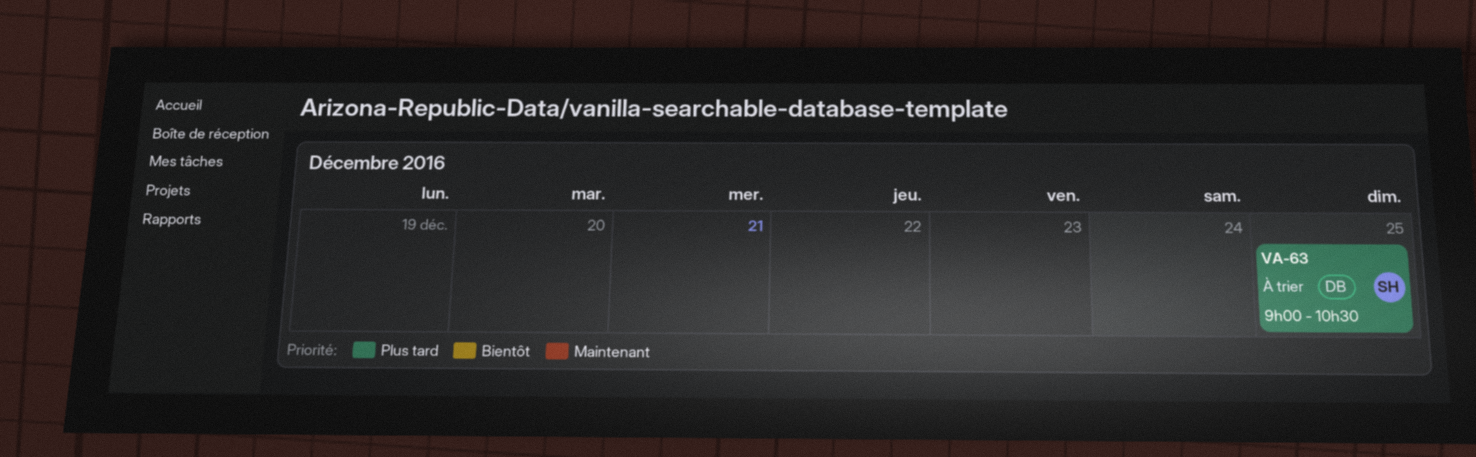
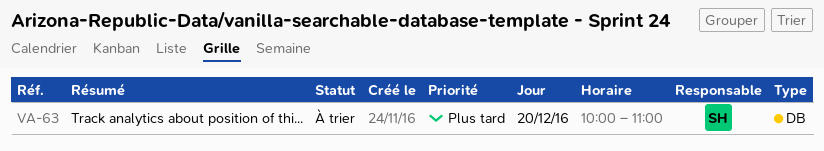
VA-63, day: Dec 25 -> Dec 20
VA-63, begins: 09:00 -> 10:00
VA-63, ends: 10:30 -> 11:00

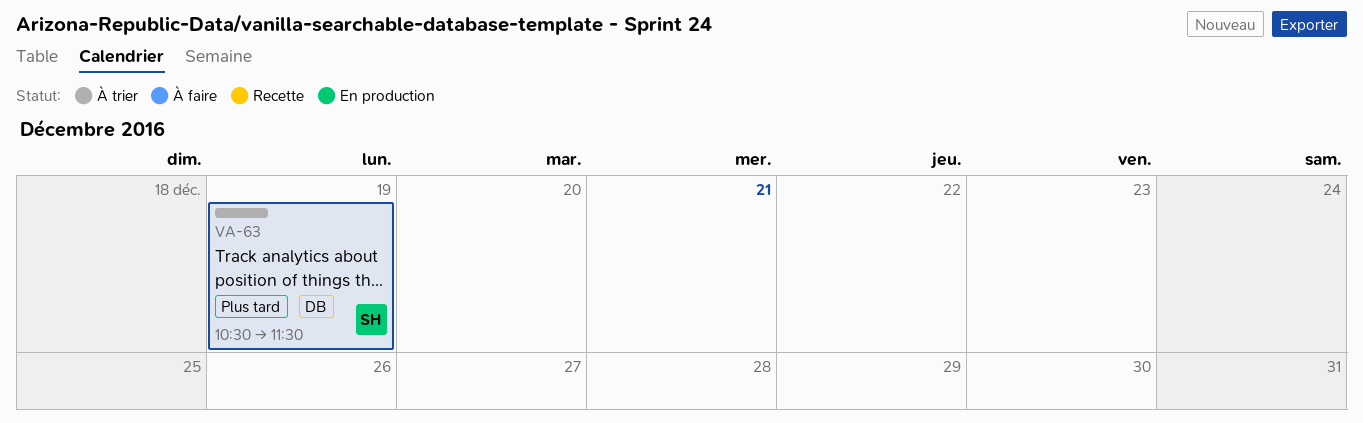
VA-63, day: Dec 20 -> Dec 19
VA-63, begins: 10:00 -> 10:30
VA-63, ends: 11:00 -> 11:30

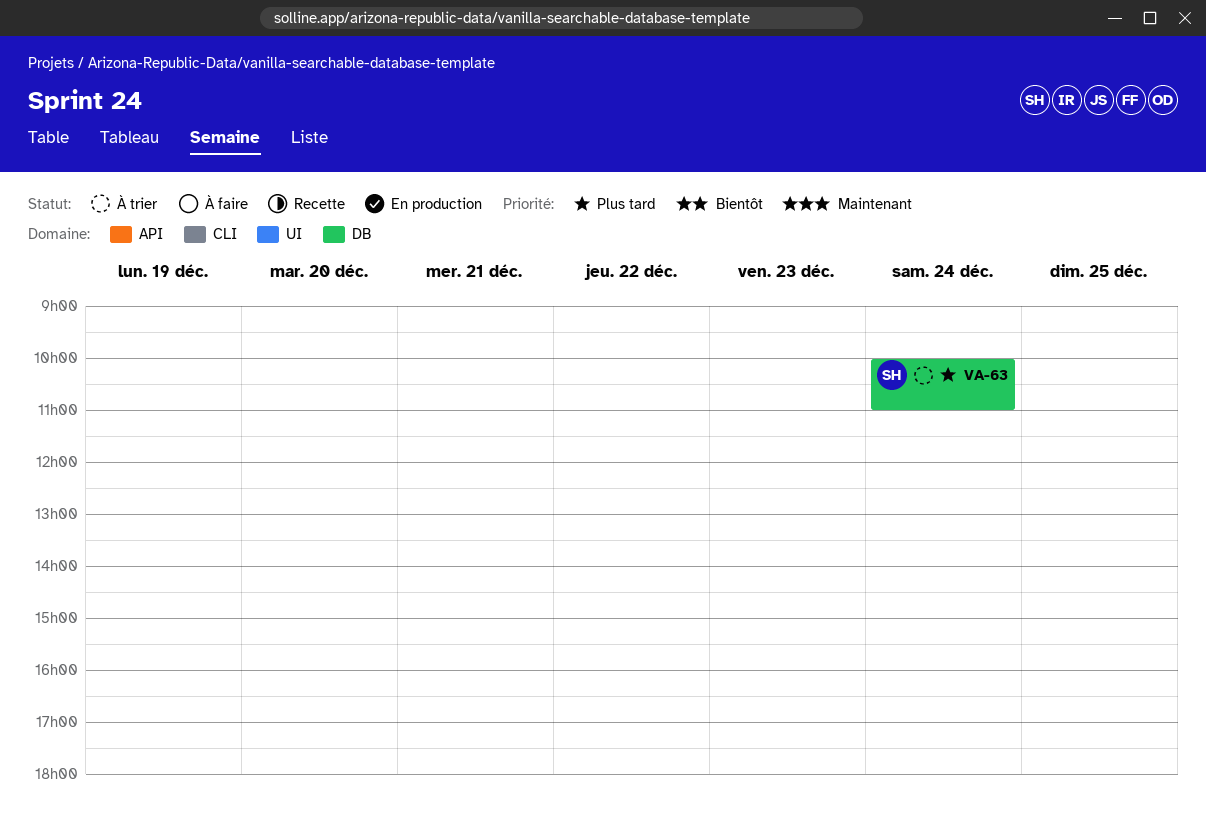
VA-63, day: Dec 19 -> Dec 24
VA-63, begins: 10:30 -> 10:00
VA-63, ends: 11:30 -> 11:00

